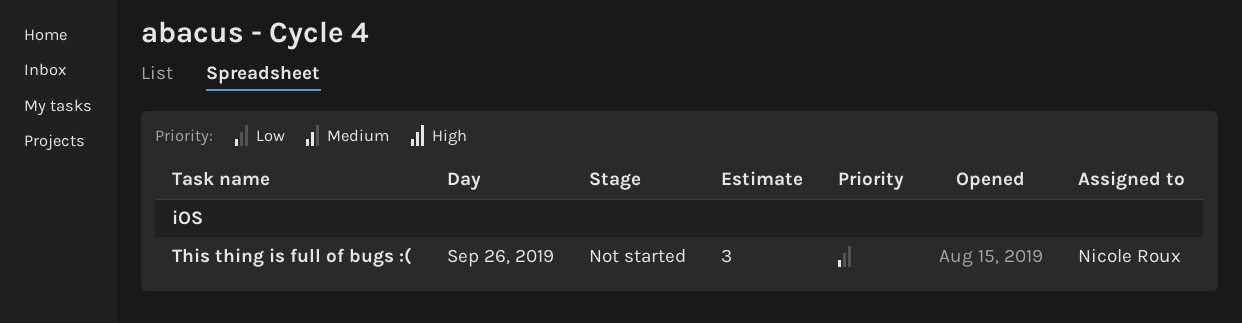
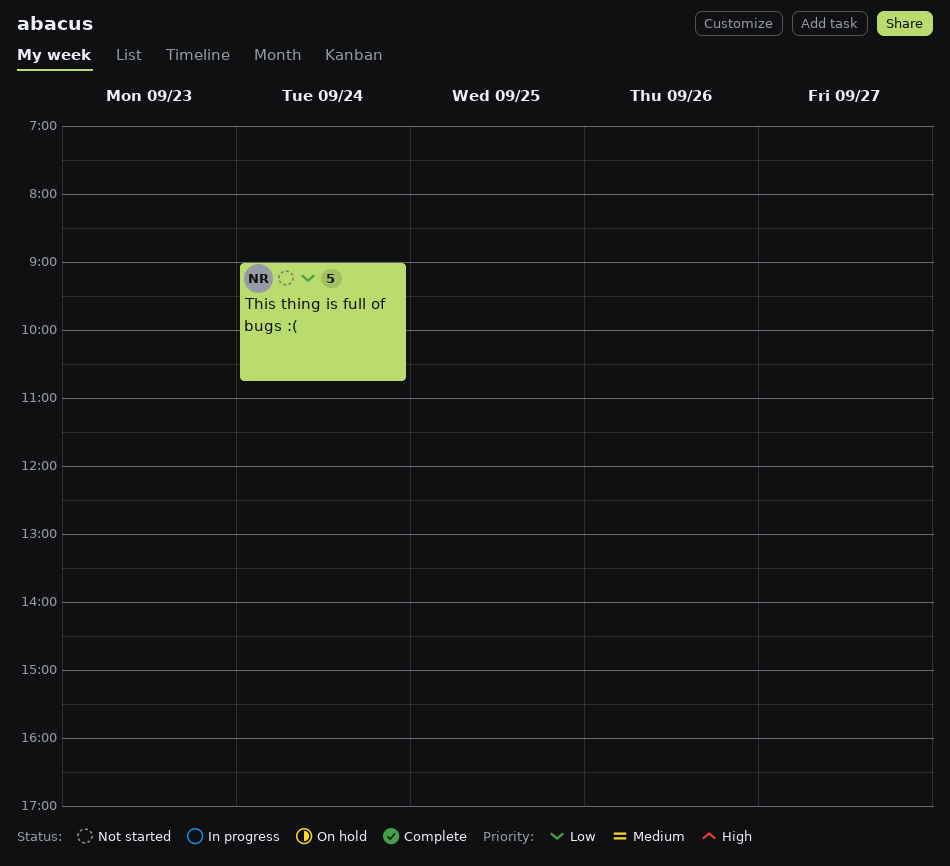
This thing is full of bugs :(, estimate: 3 -> 5
This thing is full of bugs :(, day: Sep 26 -> Sep 24

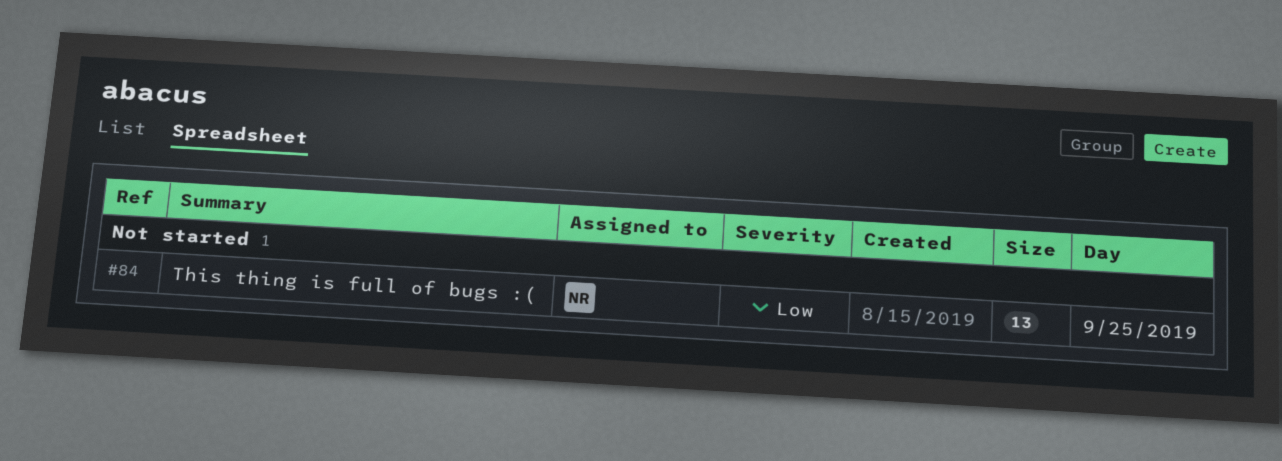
This thing is full of bugs :(, estimate: 5 -> 13
This thing is full of bugs :(, day: Sep 24 -> Sep 25

